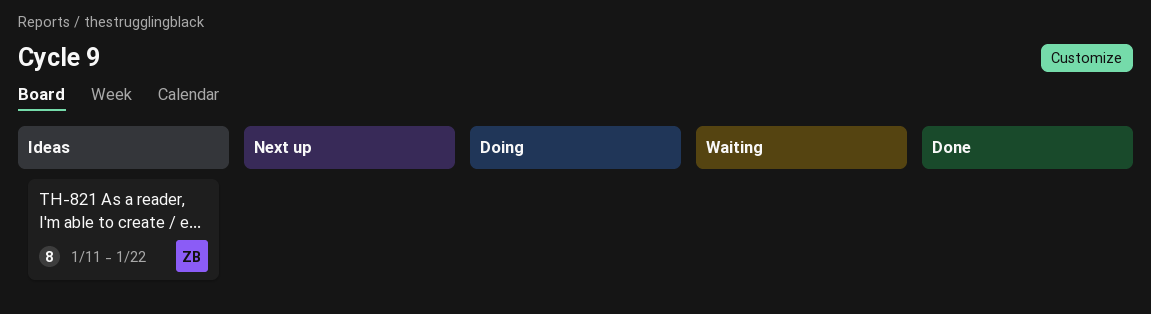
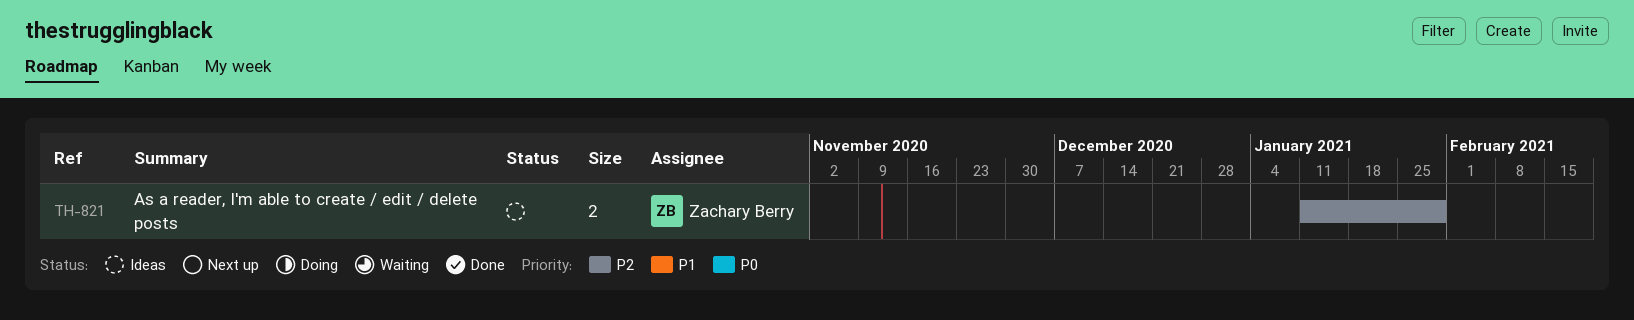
TH-821, estimate: 8 -> 2
TH-821, due: Jan 22 -> Jan 29

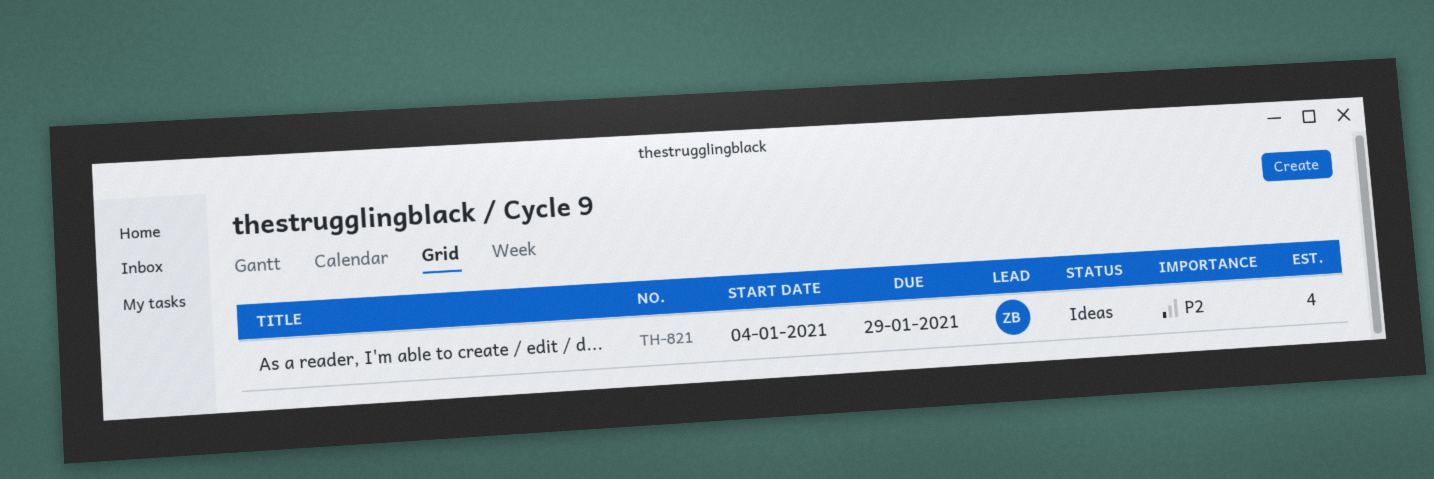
TH-821, estimate: 2 -> 4
TH-821, start: Jan 11 -> Jan 4

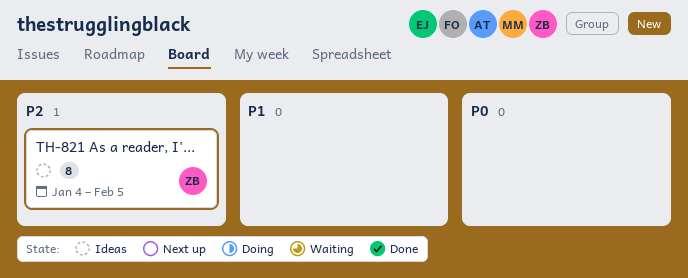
TH-821, estimate: 4 -> 8
TH-821, due: Jan 29 -> Feb 5

